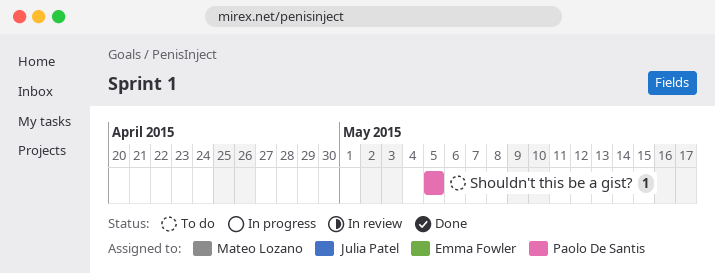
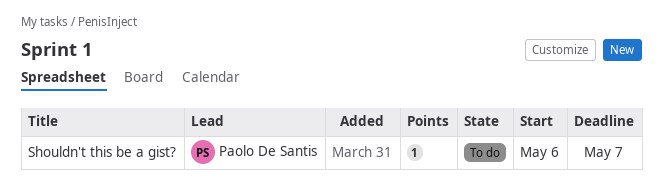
Shouldn't this be a gist?, start: May 5 -> May 6
Shouldn't this be a gist?, due: May 5 -> May 7

